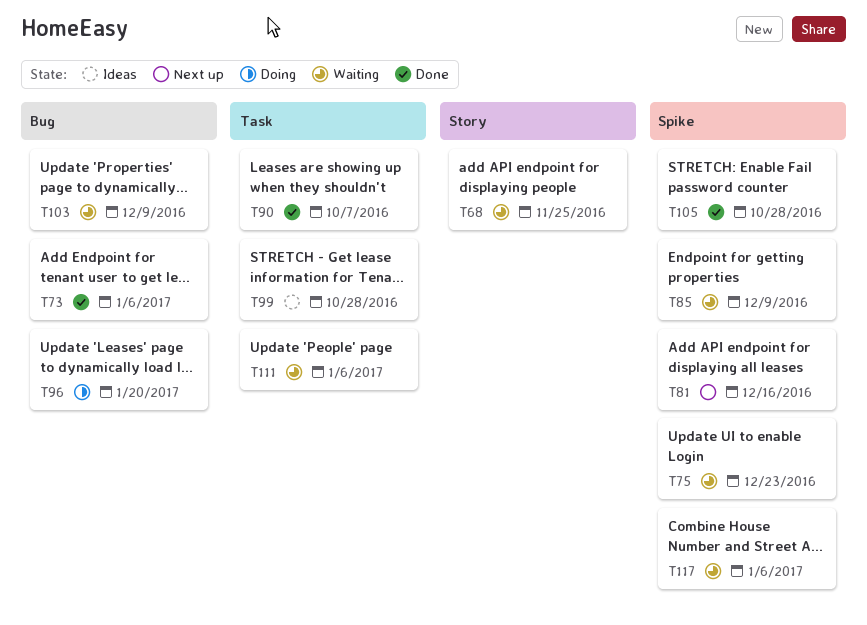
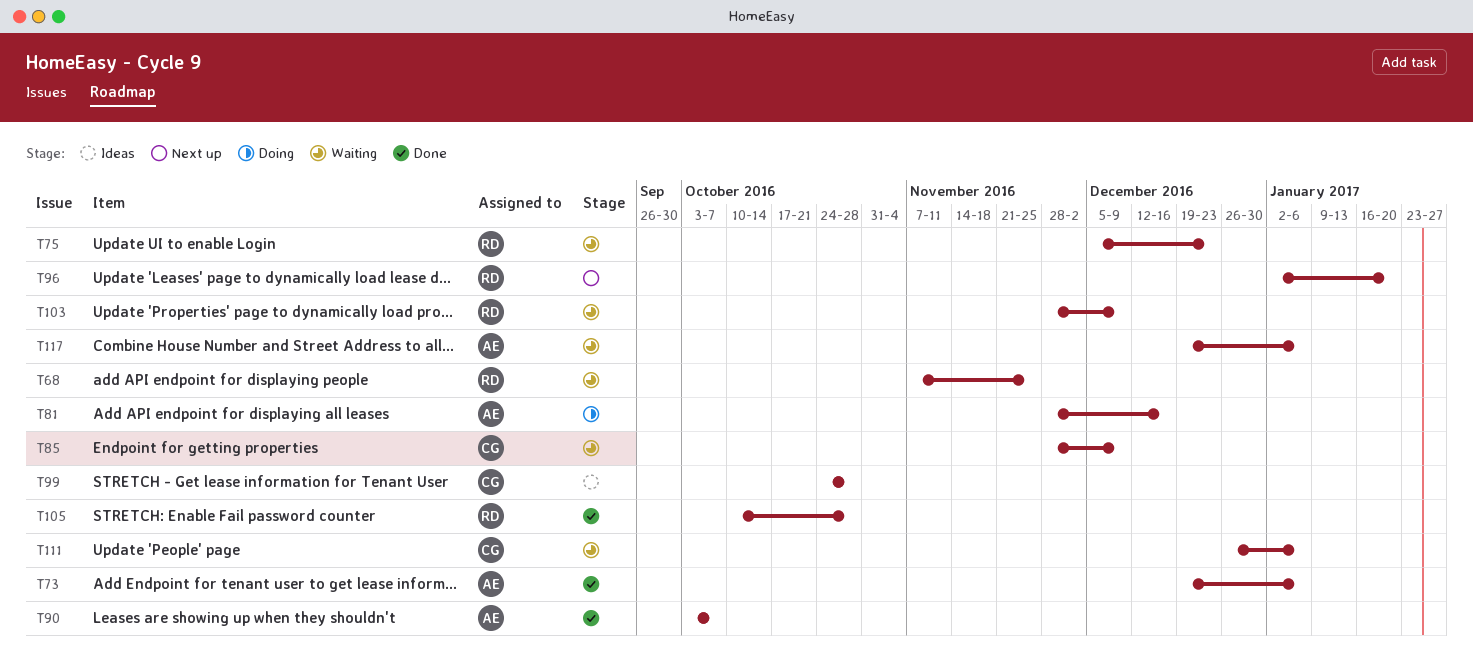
T81, status: Next up -> Doing
T96, status: Doing -> Next up

